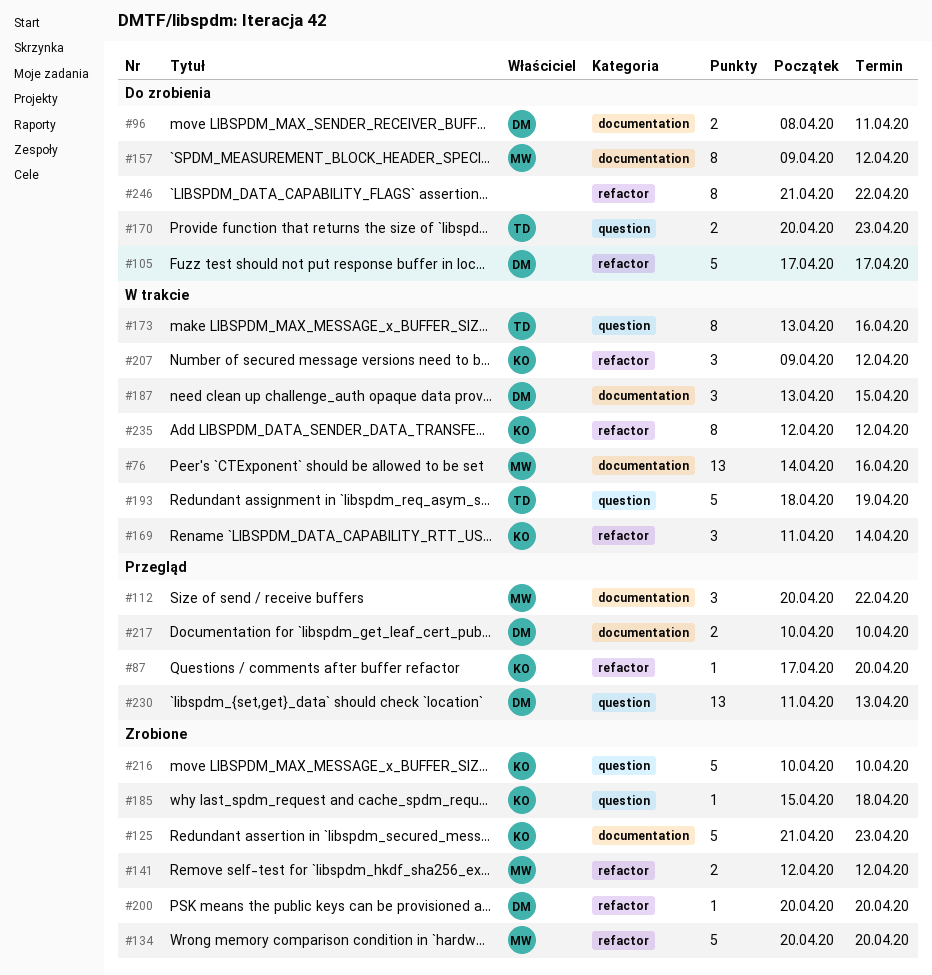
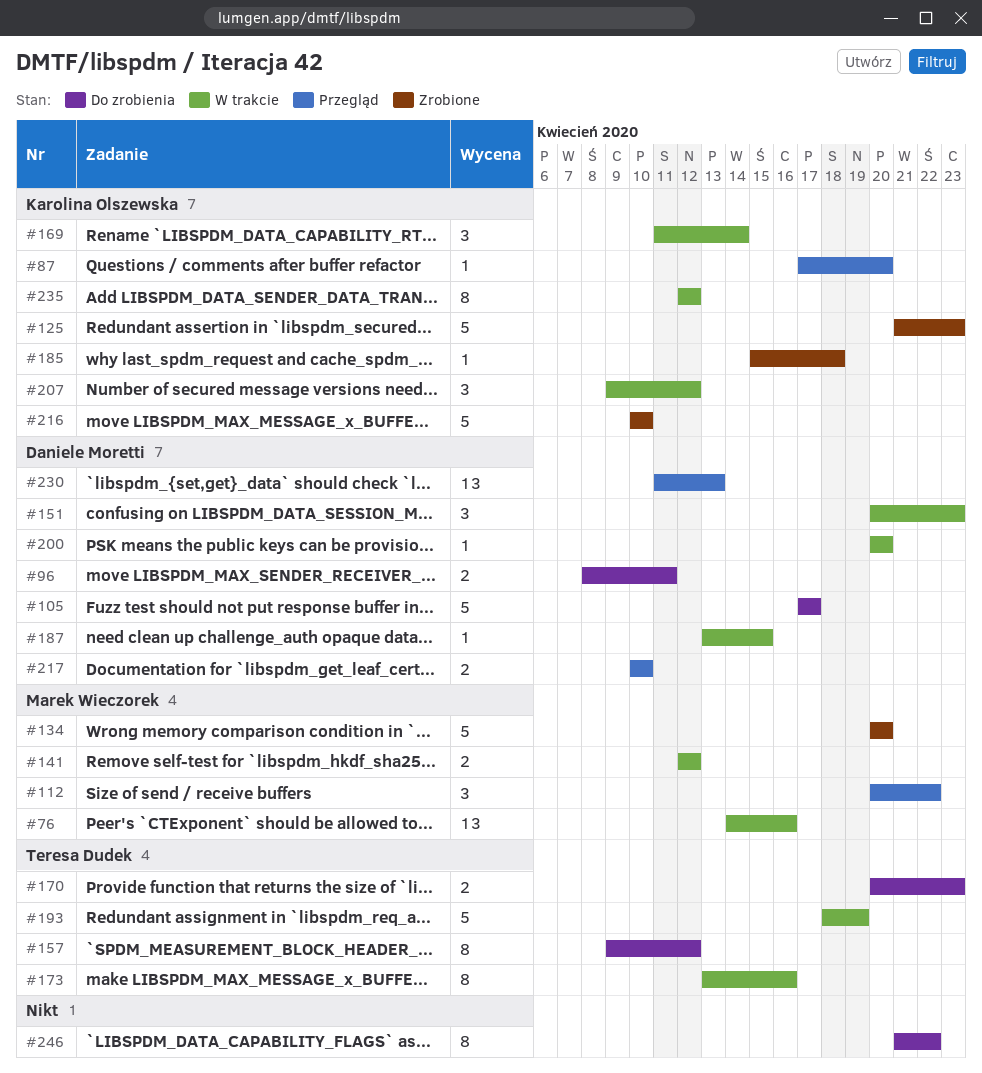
#141, status: Zrobione -> W trakcie
#151: none -> present
#157, owner: Marek Wieczorek -> Teresa Dudek
#187, estimate: 3 -> 1
#200, status: Zrobione -> W trakcie

